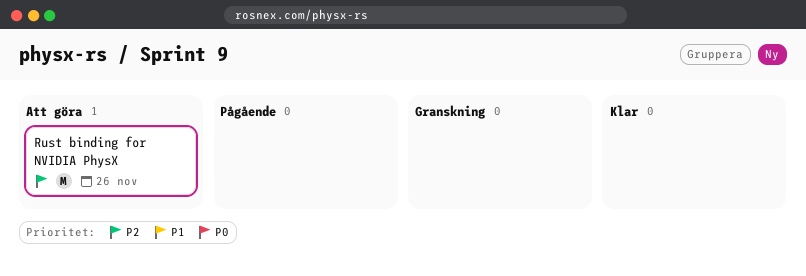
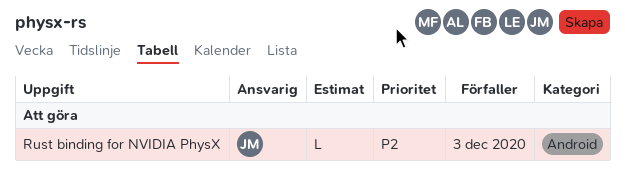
Rust binding for NVIDIA PhysX, estimate: M -> L
Rust binding for NVIDIA PhysX, due: Nov 26 -> Dec 3

